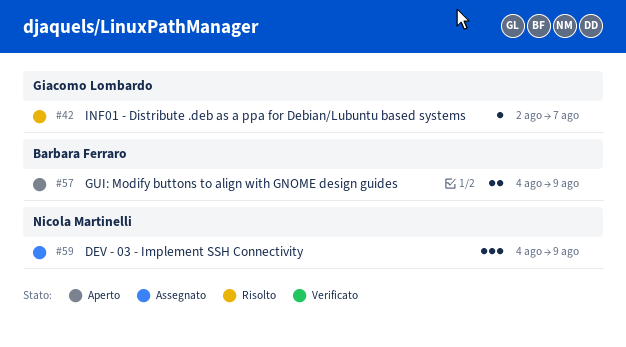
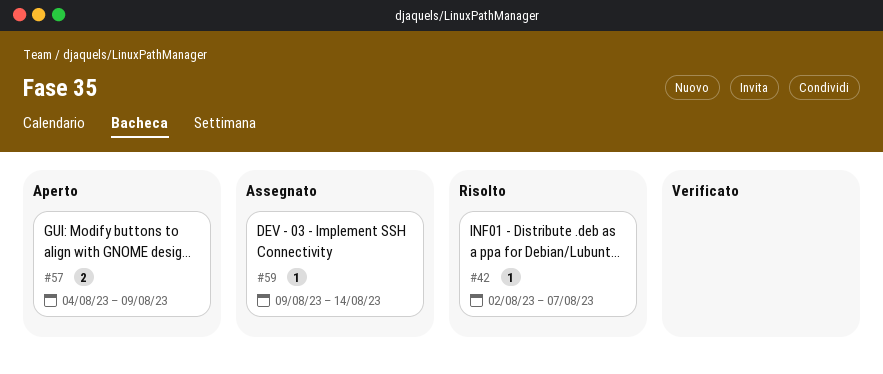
#59, estimate: 3 -> 1
#59, start: Aug 4 -> Aug 9
#59, due: Aug 9 -> Aug 14

